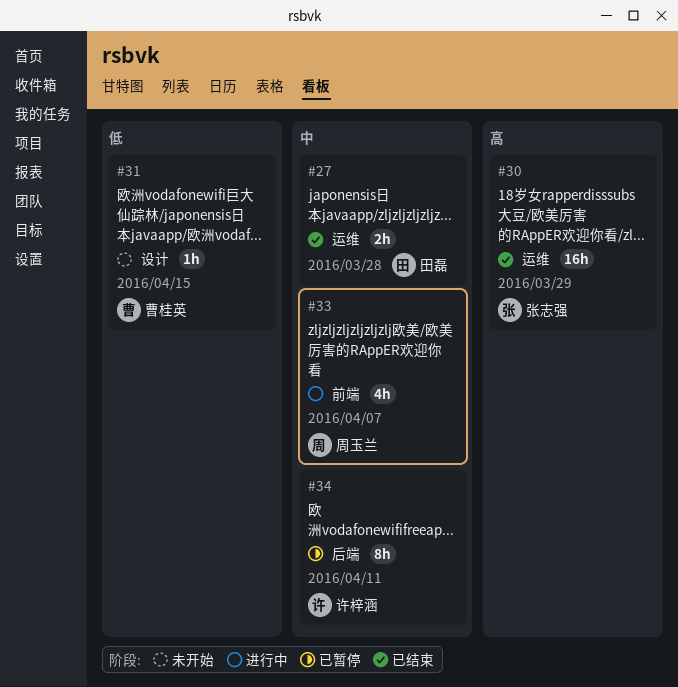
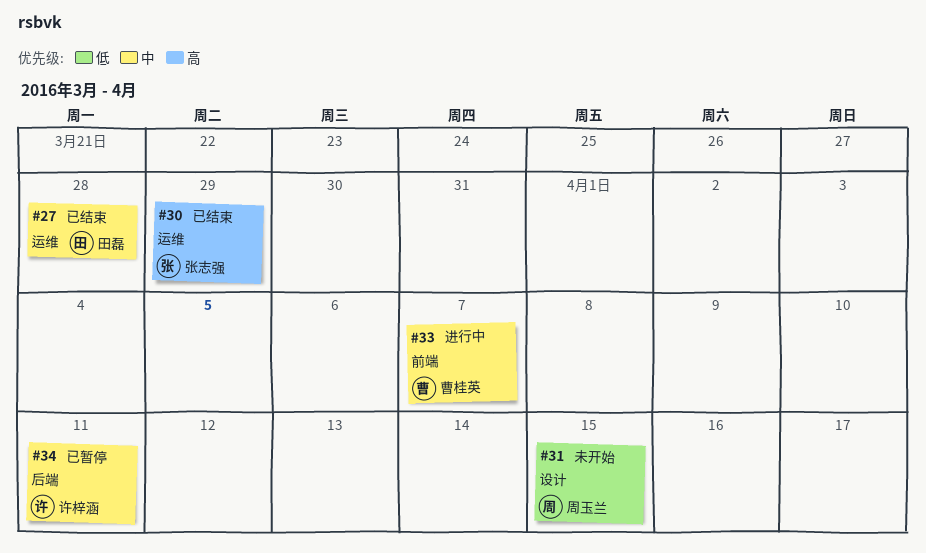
#31, owner: 曹桂英 -> 周玉兰
#33, owner: 周玉兰 -> 曹桂英

